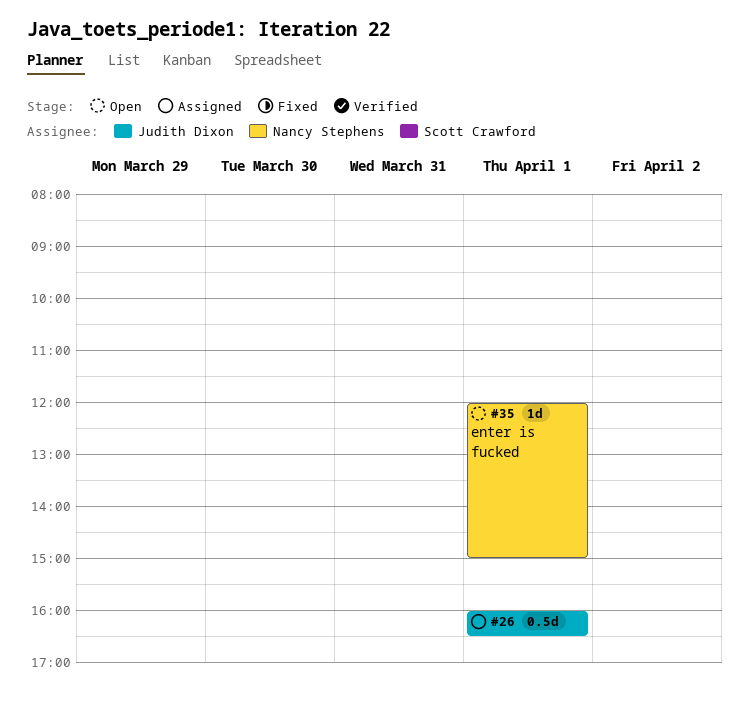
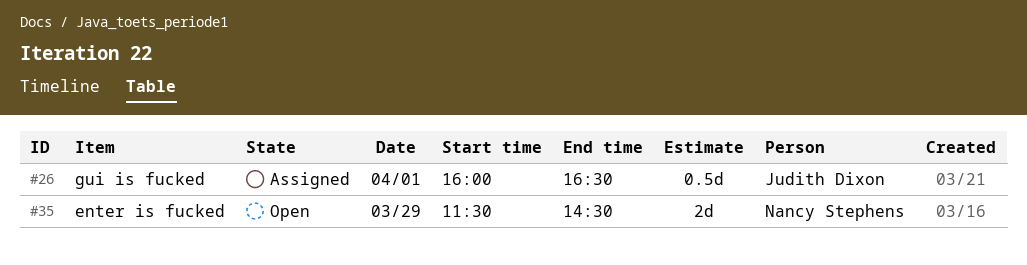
#35, estimate: 1d -> 2d
#35, day: Apr 1 -> Mar 29
#35, begins: 12:00 -> 11:30
#35, ends: 15:00 -> 14:30

